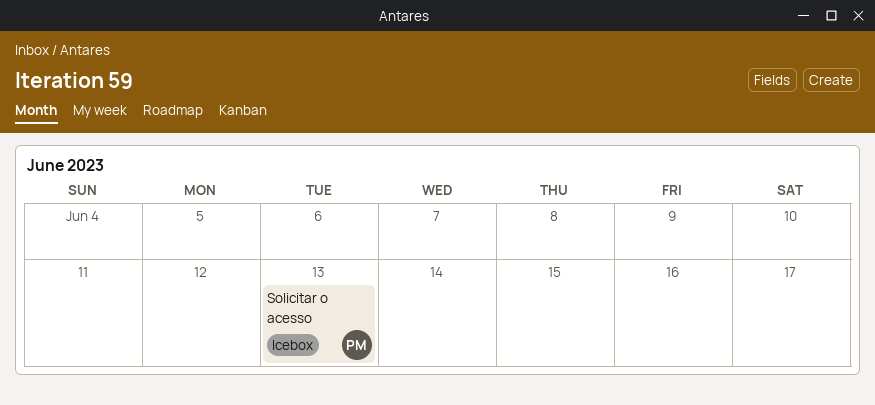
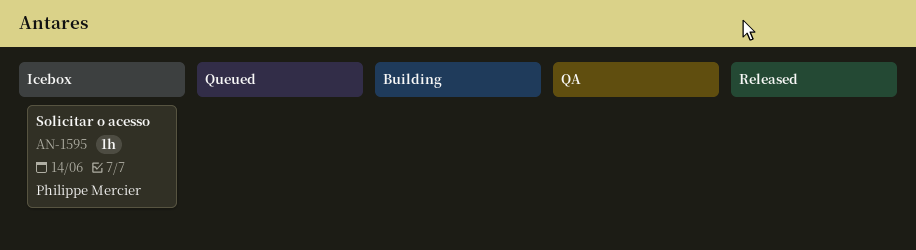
Solicitar o acesso, due: Jun 13 -> Jun 14

